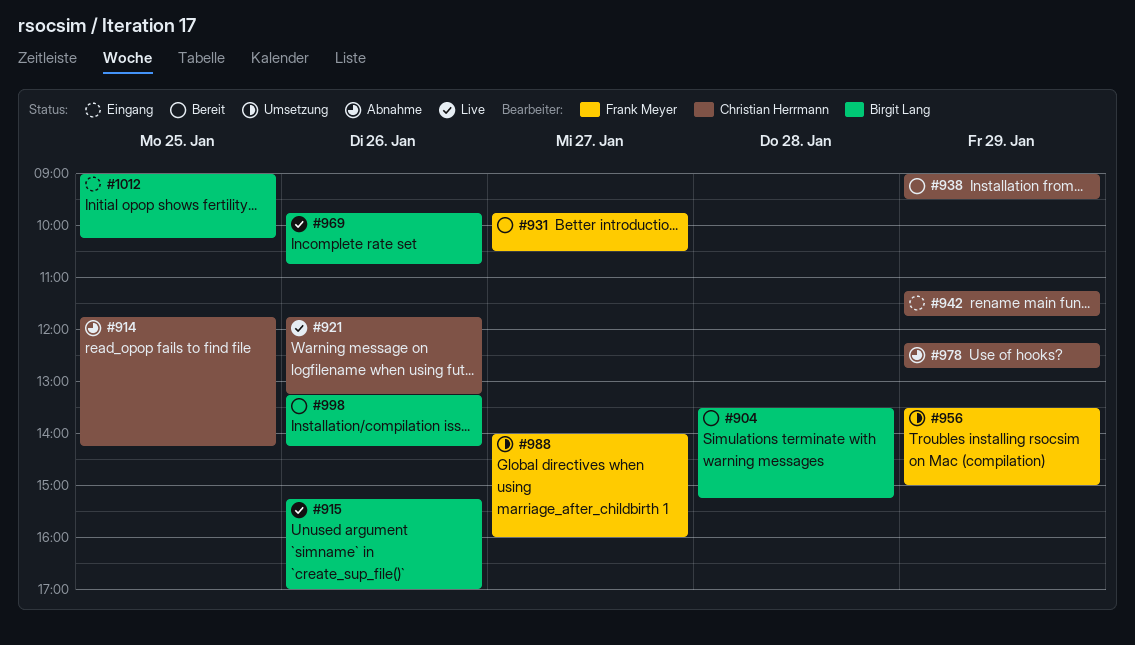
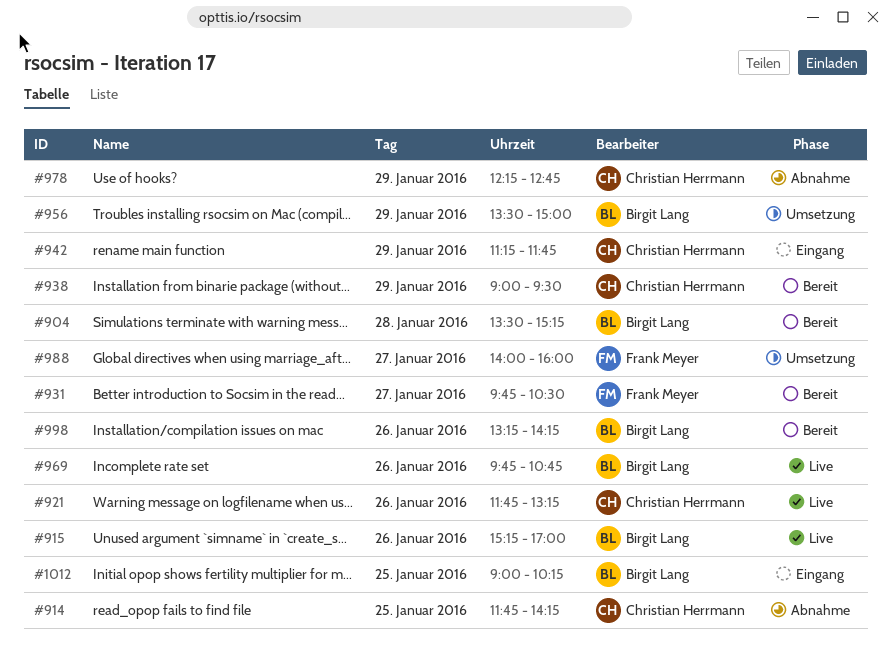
#956, owner: Frank Meyer -> Birgit Lang

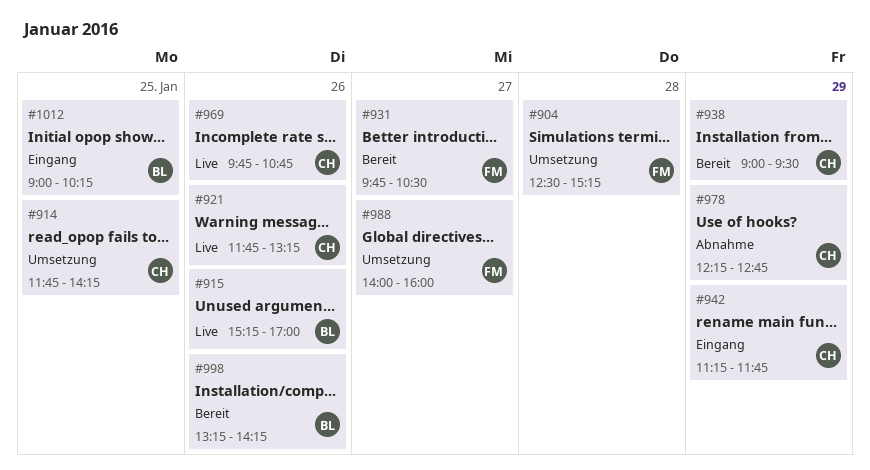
#904, status: Bereit -> Umsetzung
#904, owner: Birgit Lang -> Frank Meyer
#904, begins: 13:30 -> 12:30
#914, status: Abnahme -> Umsetzung
#956: present -> none
#969, owner: Birgit Lang -> Christian Herrmann

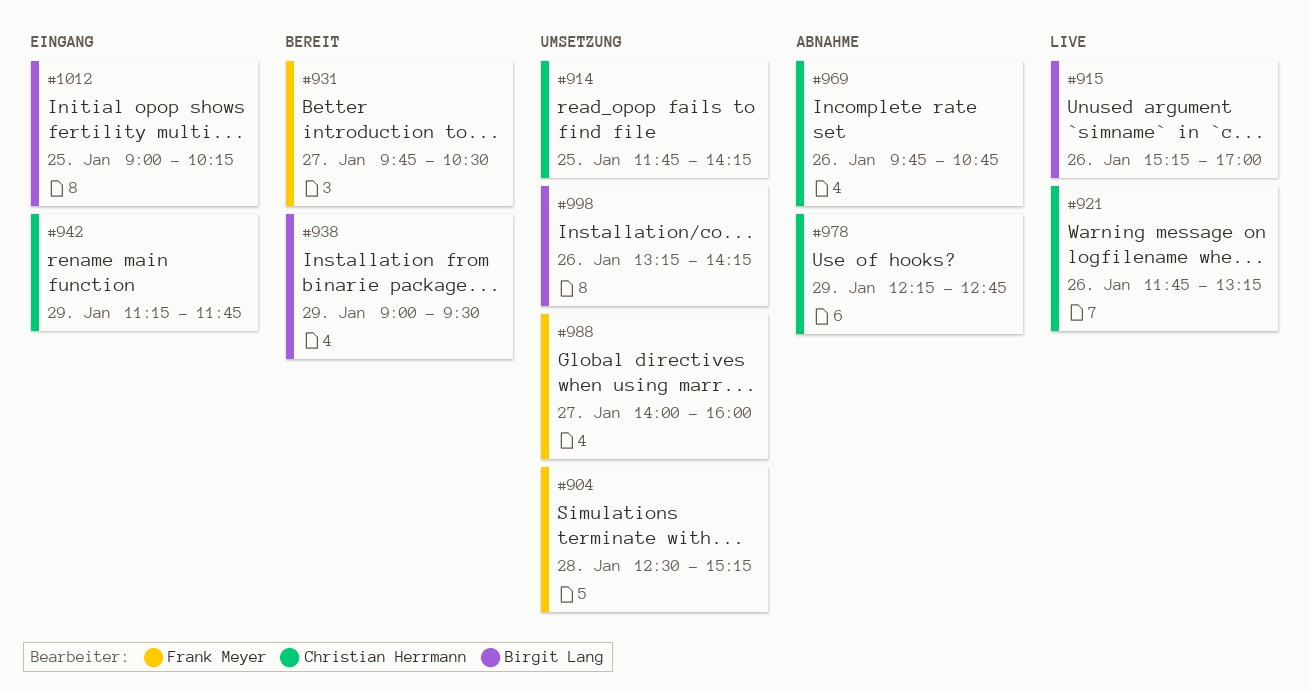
#938, owner: Christian Herrmann -> Birgit Lang
#969, status: Live -> Abnahme
#998, status: Bereit -> Umsetzung

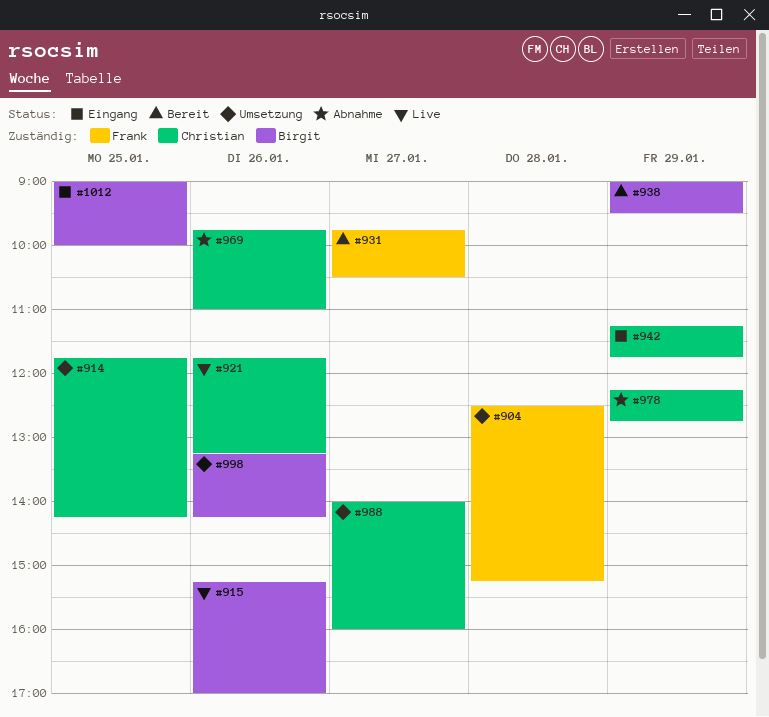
#969, ends: 10:45 -> 11:00
#988, owner: Frank Meyer -> Christian Herrmann
#1012, ends: 10:15 -> 10:00

